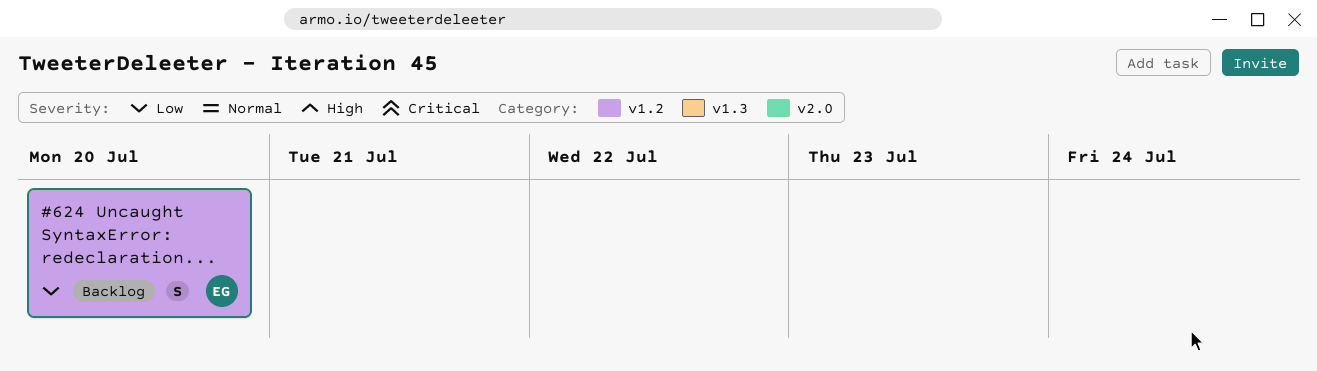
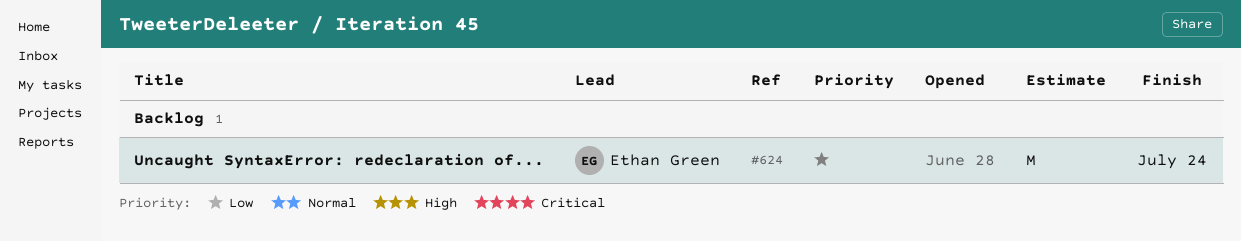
#624, estimate: S -> M
#624, due: Jul 20 -> Jul 24

